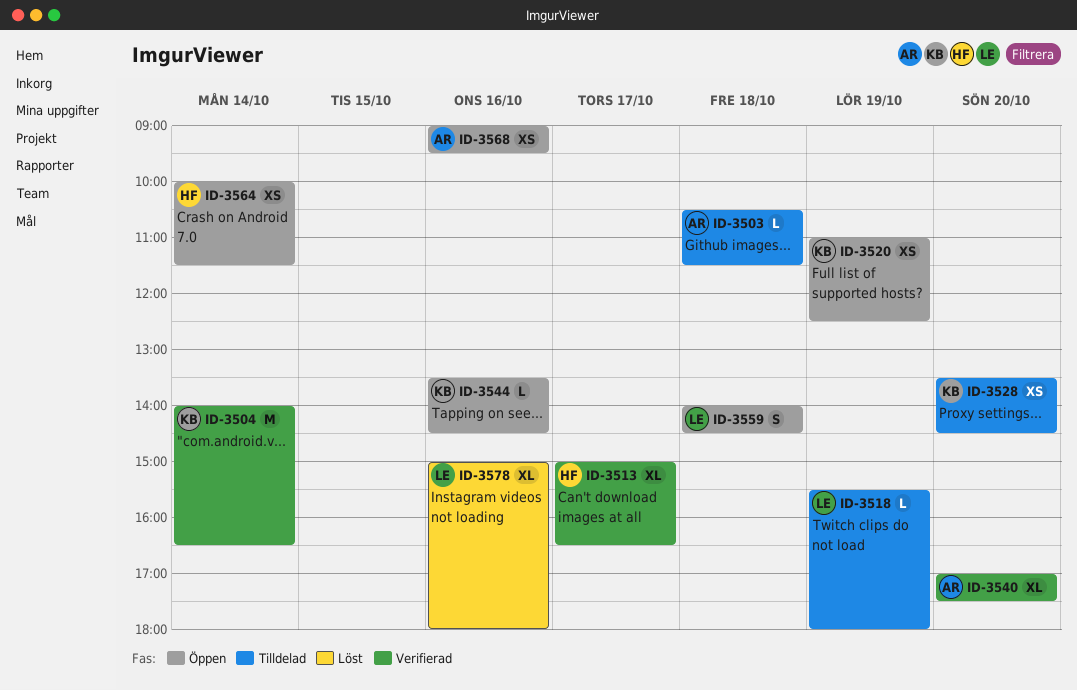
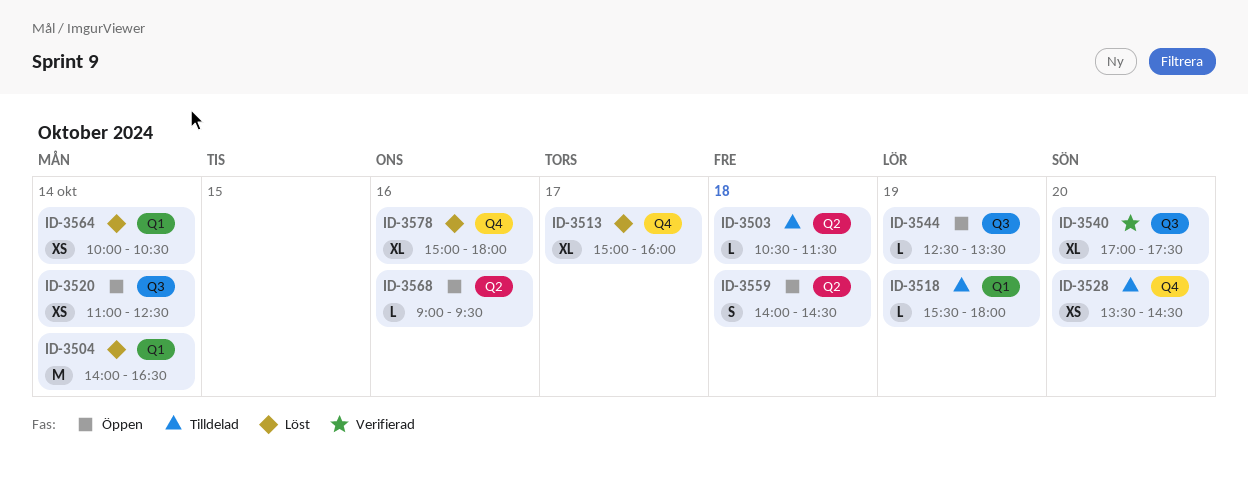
ID-3504, status: Verifierad -> Löst
ID-3513, status: Verifierad -> Löst
ID-3513, ends: 16:30 -> 16:00
ID-3520, day: Oct 19 -> Oct 14
ID-3544, day: Oct 16 -> Oct 19
ID-3544, begins: 13:30 -> 12:30
ID-3544, ends: 14:30 -> 13:30
ID-3564, status: Öppen -> Löst
ID-3564, ends: 11:30 -> 10:30
ID-3568, estimate: XS -> L

